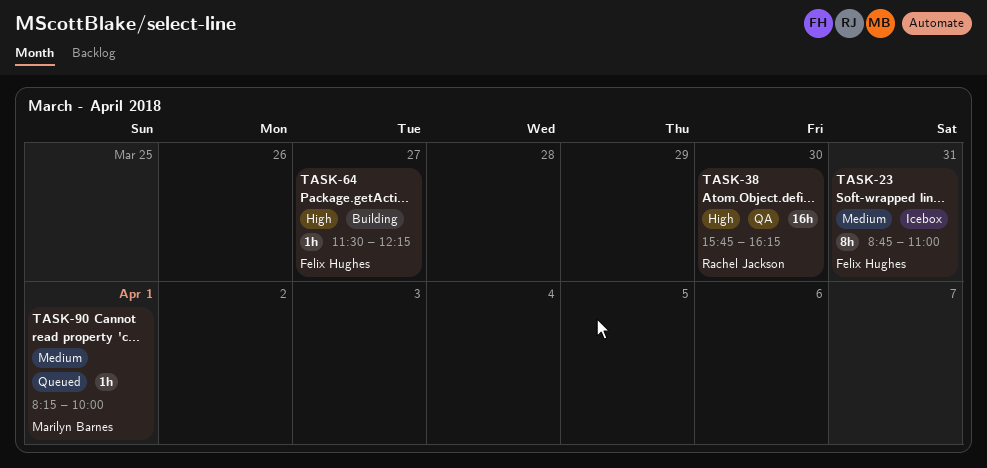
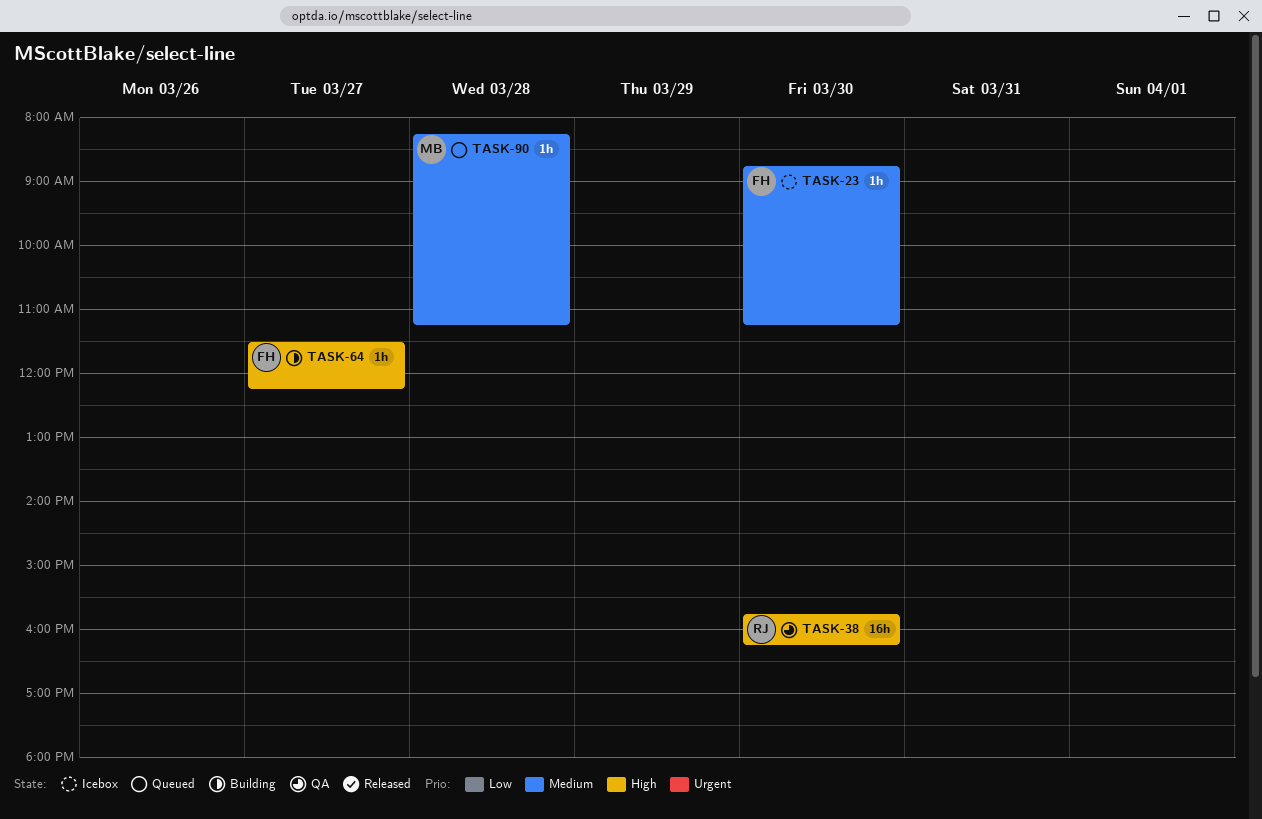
TASK-23, estimate: 8h -> 1h
TASK-23, day: Mar 31 -> Mar 30
TASK-23, ends: 11:00 -> 11:15
TASK-90, day: Apr 1 -> Mar 28
TASK-90, ends: 10:00 -> 11:15

